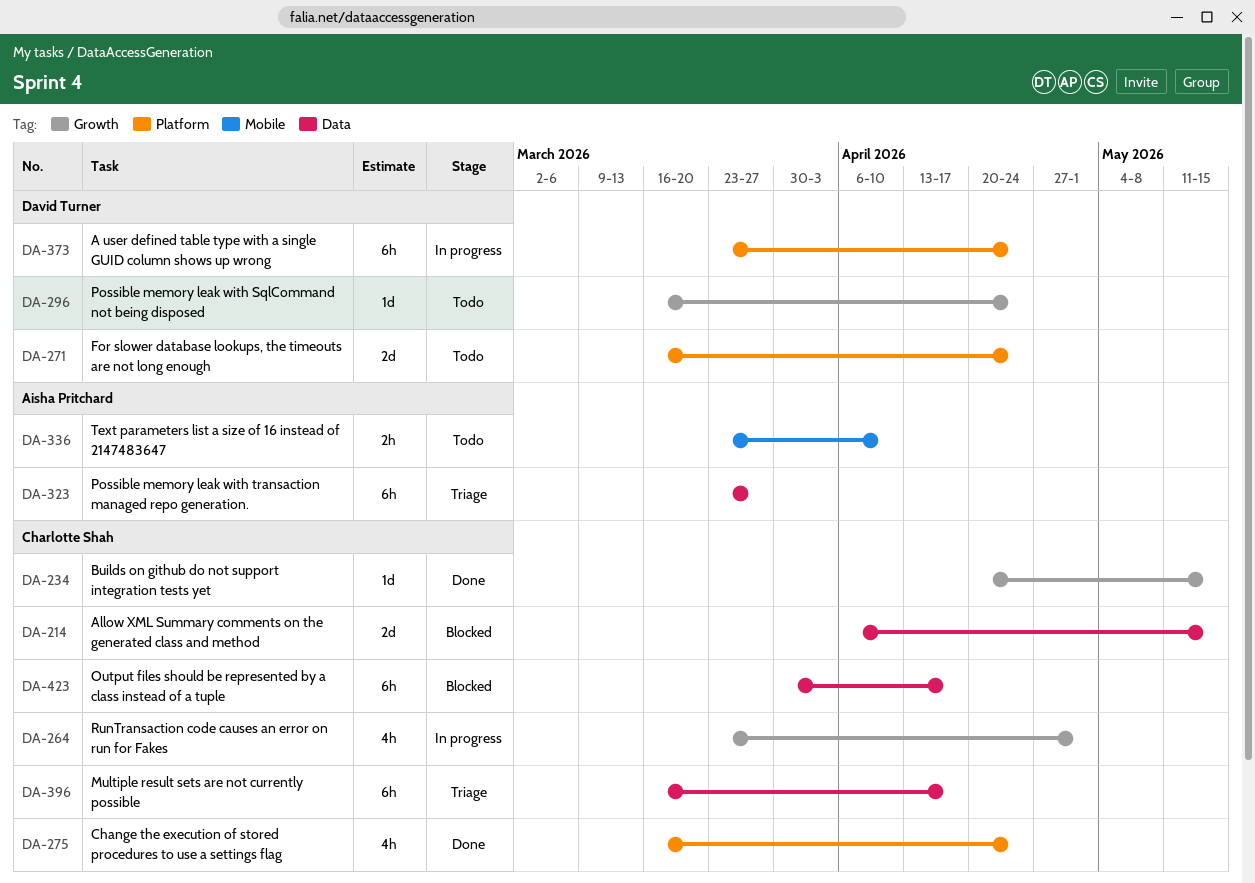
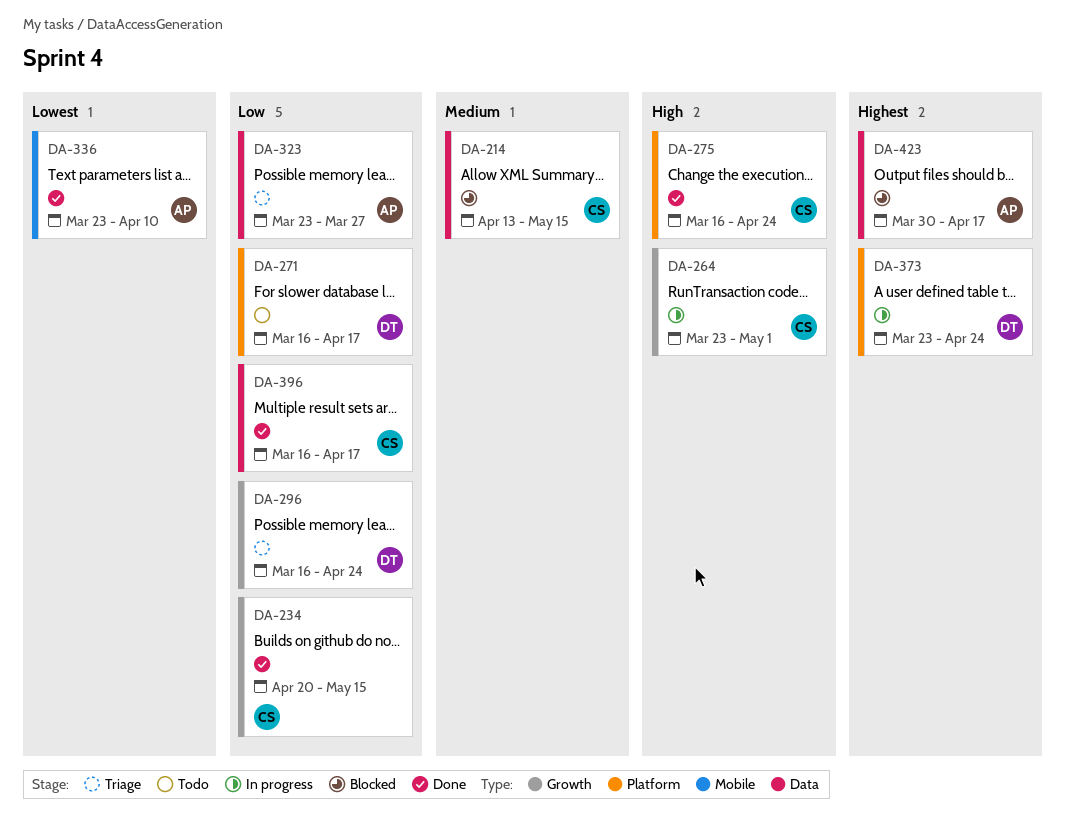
DA-214, start: Apr 6 -> Apr 13
DA-271, due: Apr 24 -> Apr 17
DA-296, status: Todo -> Triage
DA-336, status: Todo -> Done
DA-396, status: Triage -> Done
DA-423, owner: Charlotte Shah -> Aisha Pritchard

